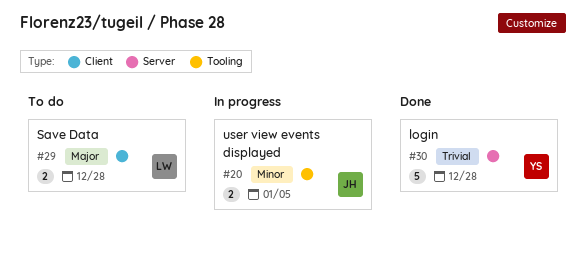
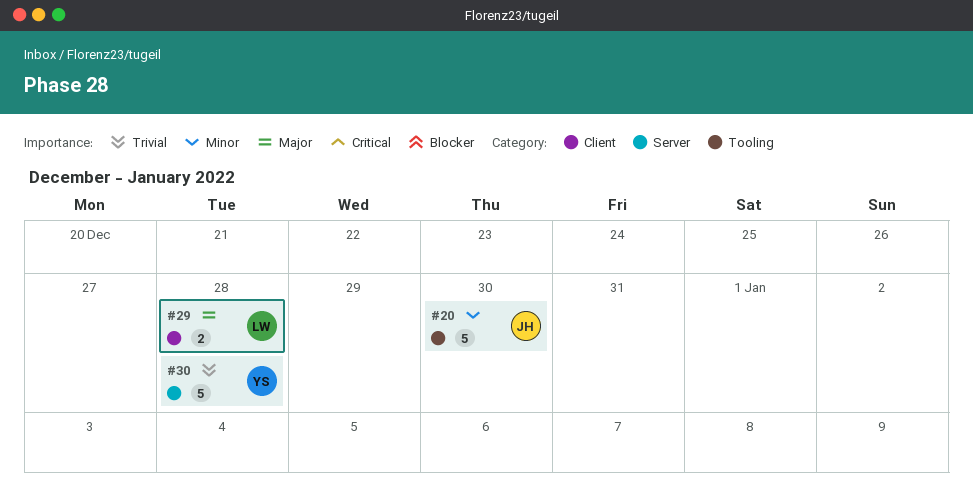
#20, estimate: 2 -> 5
#20, due: Jan 5 -> Dec 30

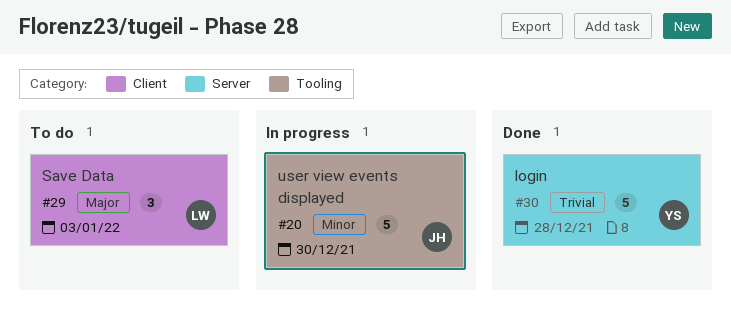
#29, estimate: 2 -> 3
#29, due: Dec 28 -> Jan 3

